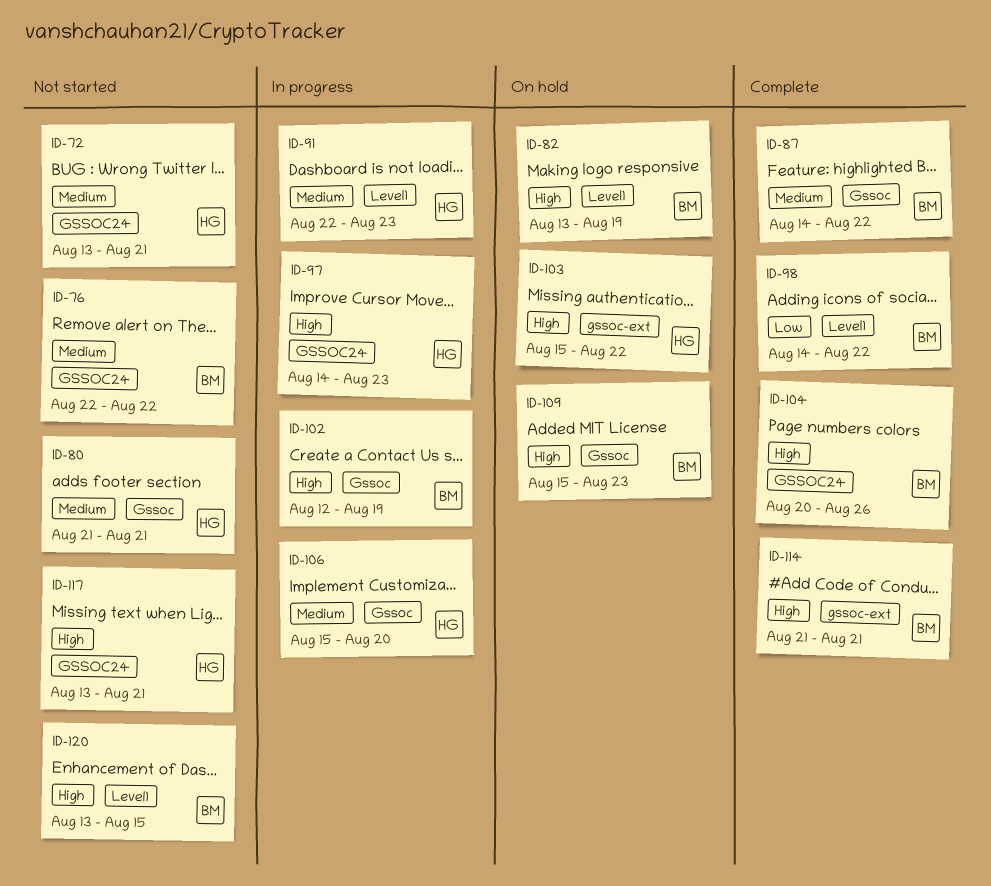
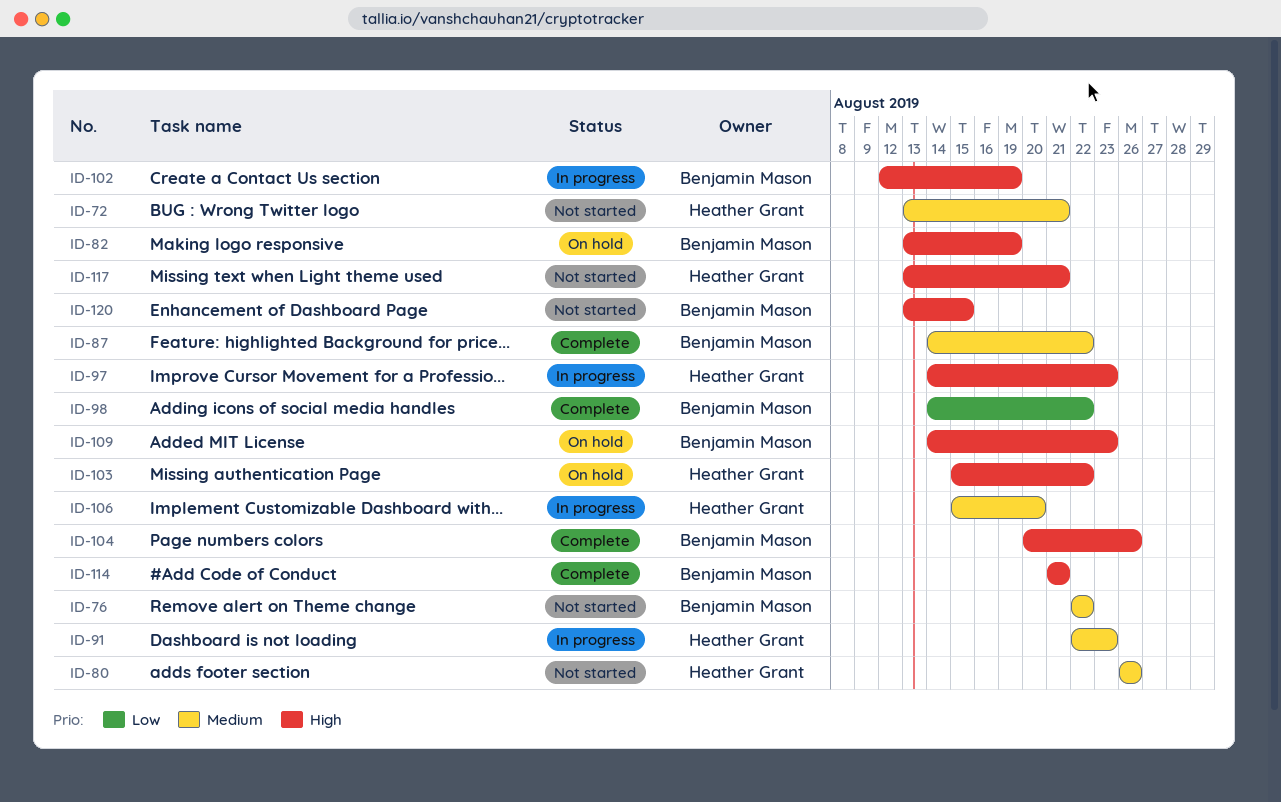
ID-80, start: Aug 21 -> Aug 26
ID-80, due: Aug 21 -> Aug 26
ID-109, start: Aug 15 -> Aug 14

